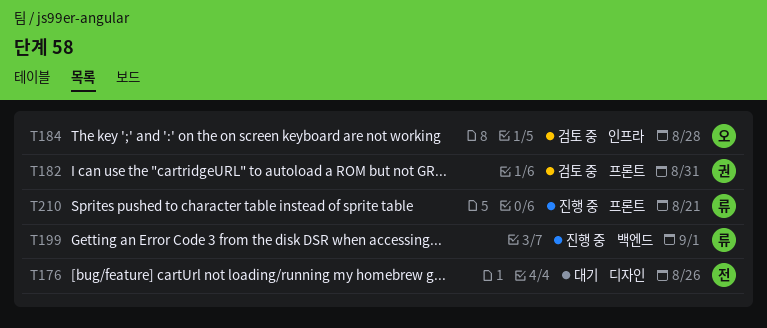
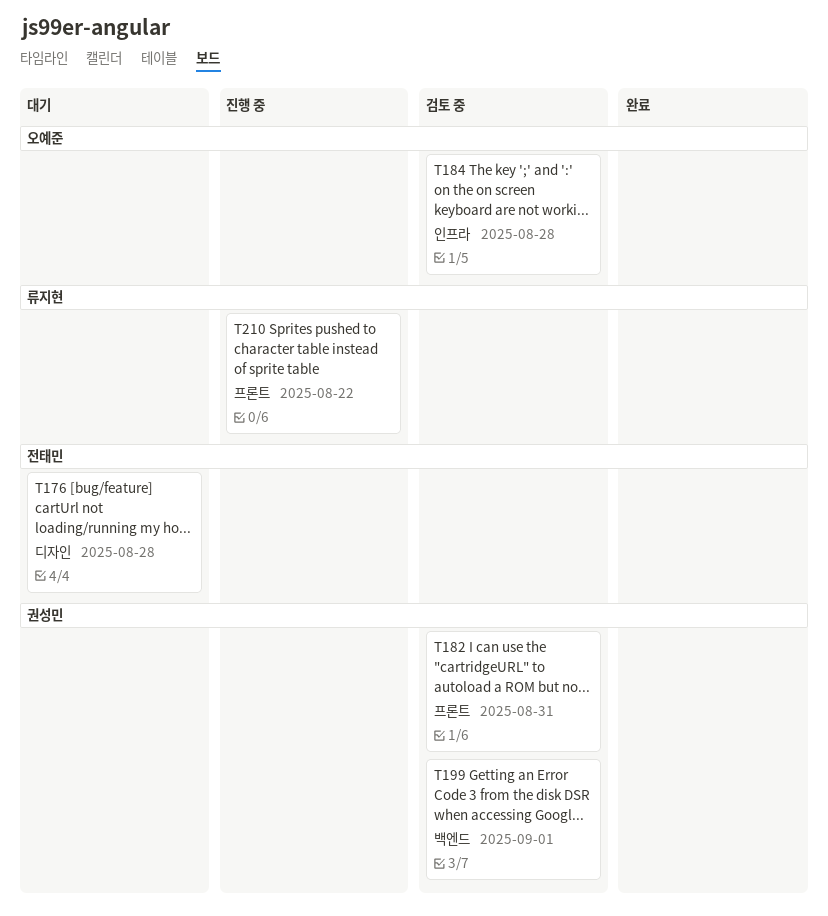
T176, due: Aug 26 -> Aug 28
T199, status: 진행 중 -> 검토 중
T199, owner: 류지현 -> 권성민
T210, due: Aug 21 -> Aug 22

